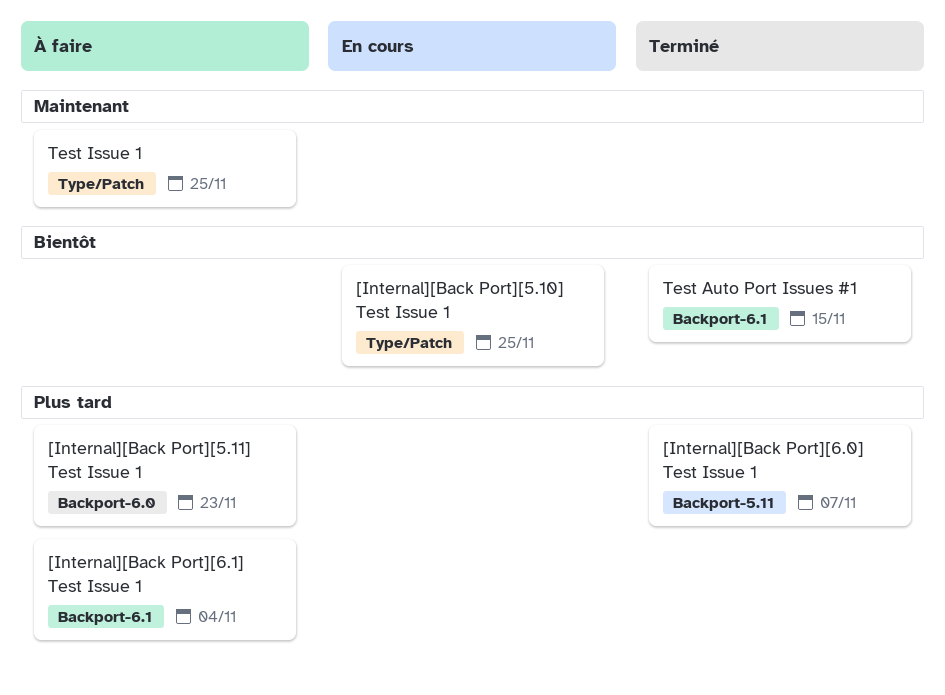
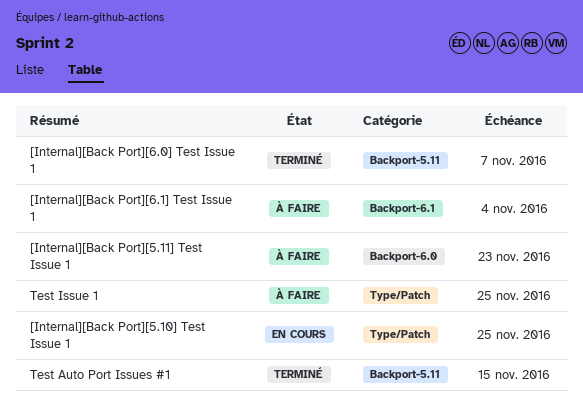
Test Auto Port Issues #1, label: Backport-6.1 -> Backport-5.11

